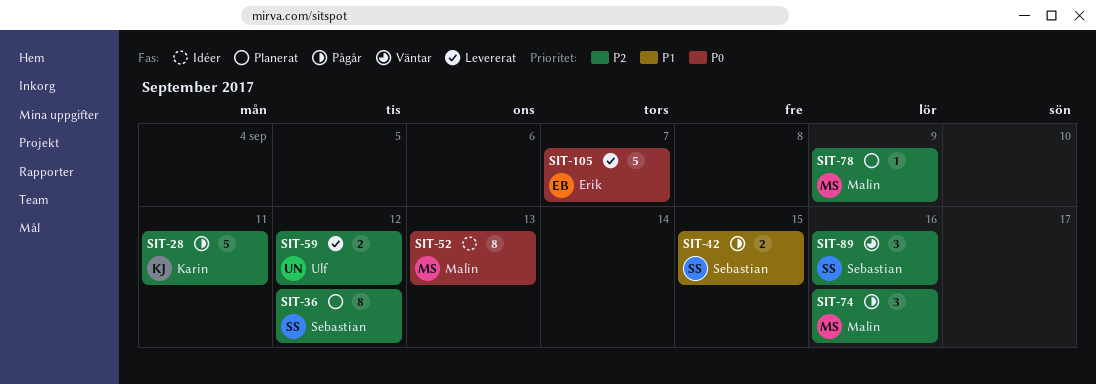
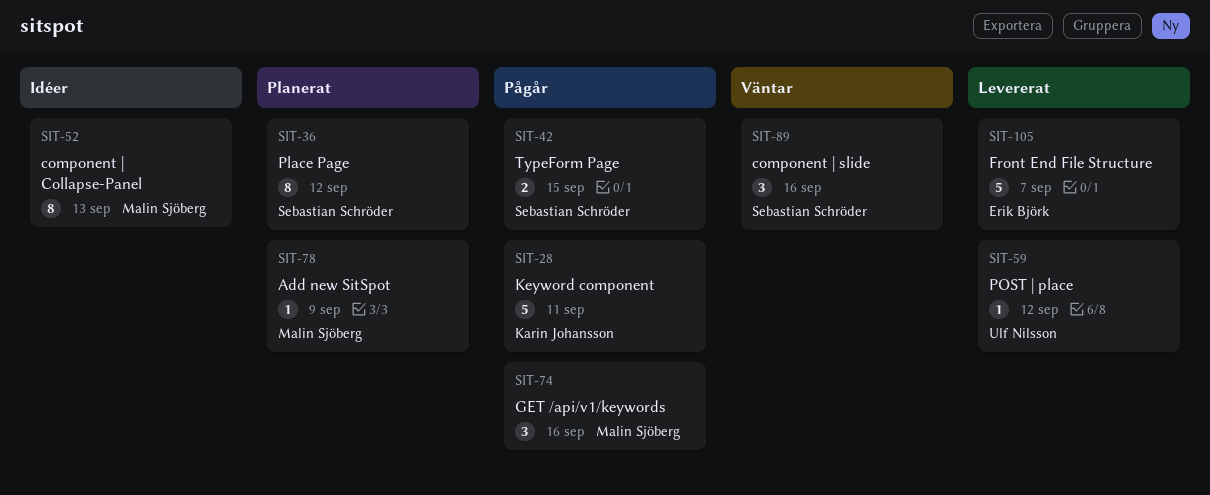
SIT-59, estimate: 2 -> 1

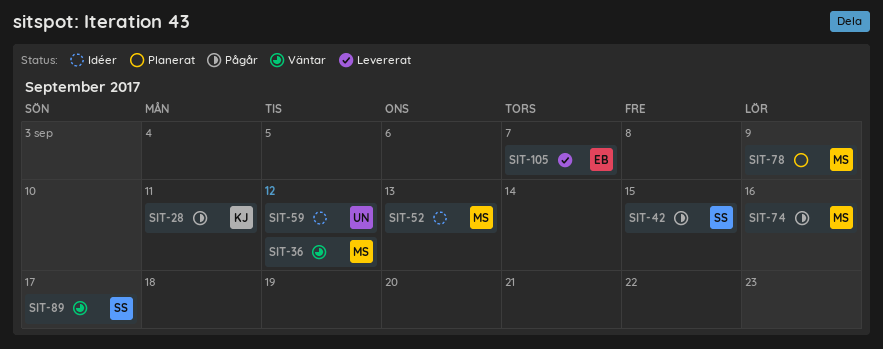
SIT-36, status: Planerat -> Väntar
SIT-36, owner: Sebastian Schröder -> Malin Sjöberg
SIT-59, status: Levererat -> Idéer
SIT-89, due: Sep 16 -> Sep 17

